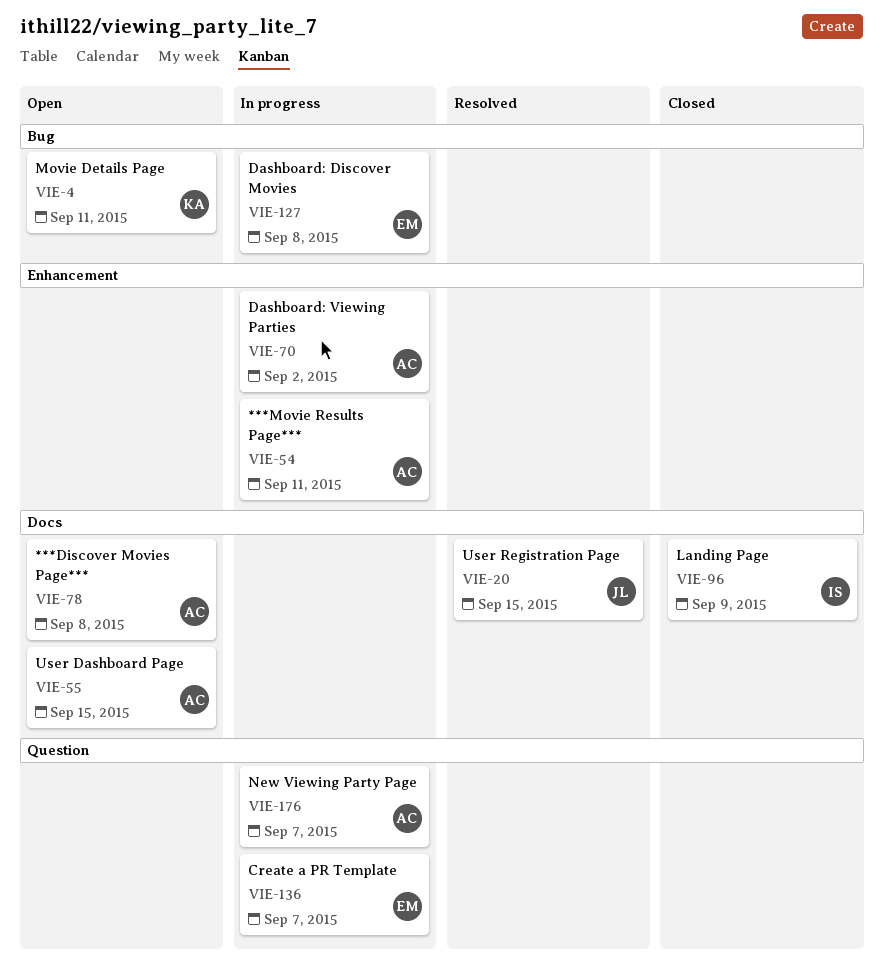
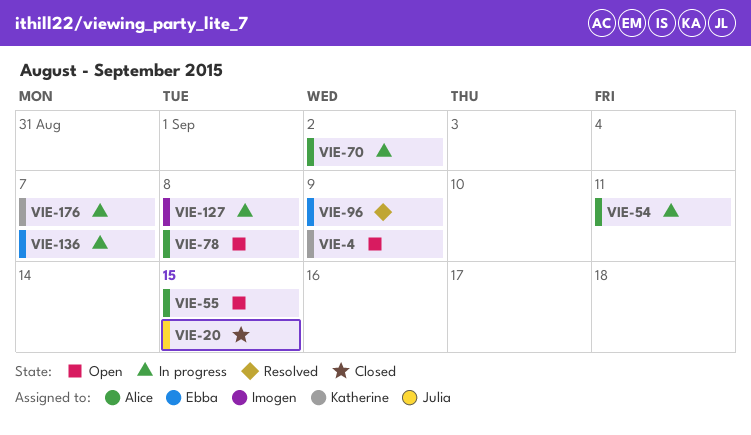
VIE-4, due: Sep 11 -> Sep 9
VIE-20, status: Resolved -> Closed
VIE-96, status: Closed -> Resolved
VIE-96, owner: Imogen -> Ebba
VIE-127, owner: Ebba -> Imogen
VIE-176, owner: Alice -> Katherine

